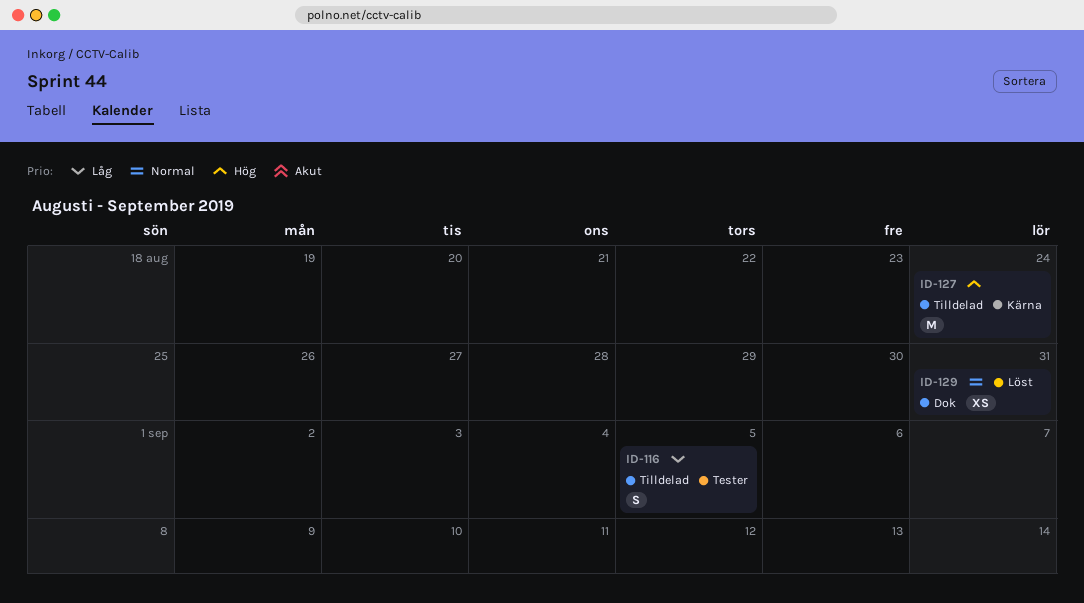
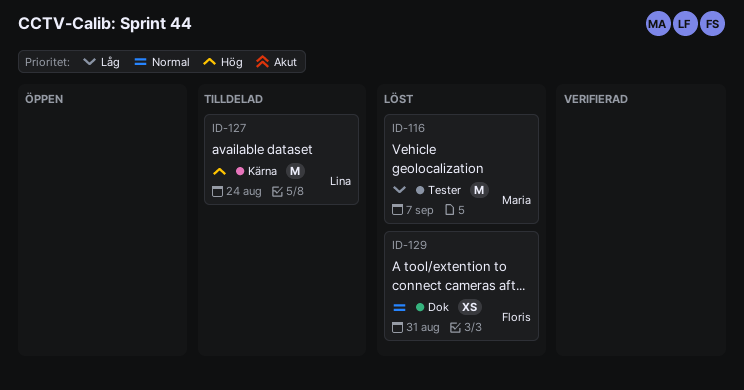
ID-116, status: Tilldelad -> Löst
ID-116, estimate: S -> M
ID-116, due: Sep 5 -> Sep 7

